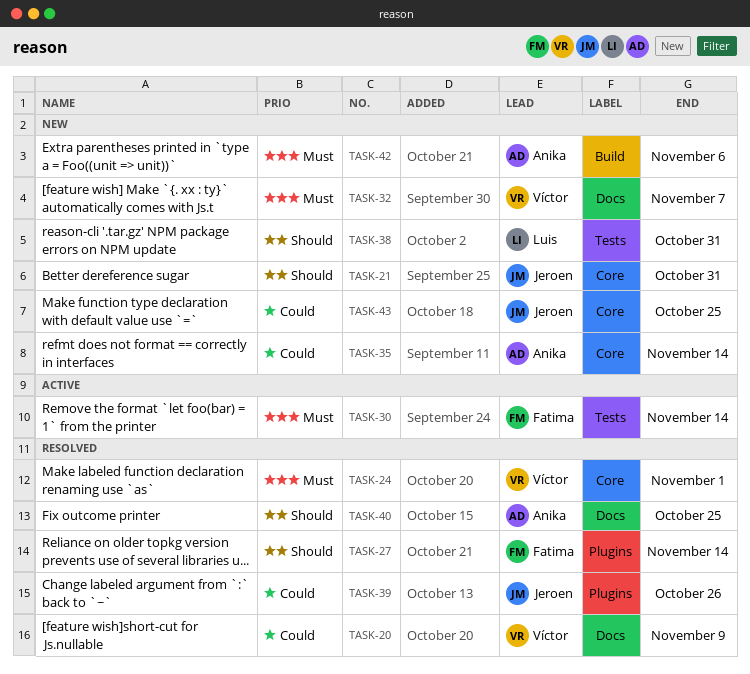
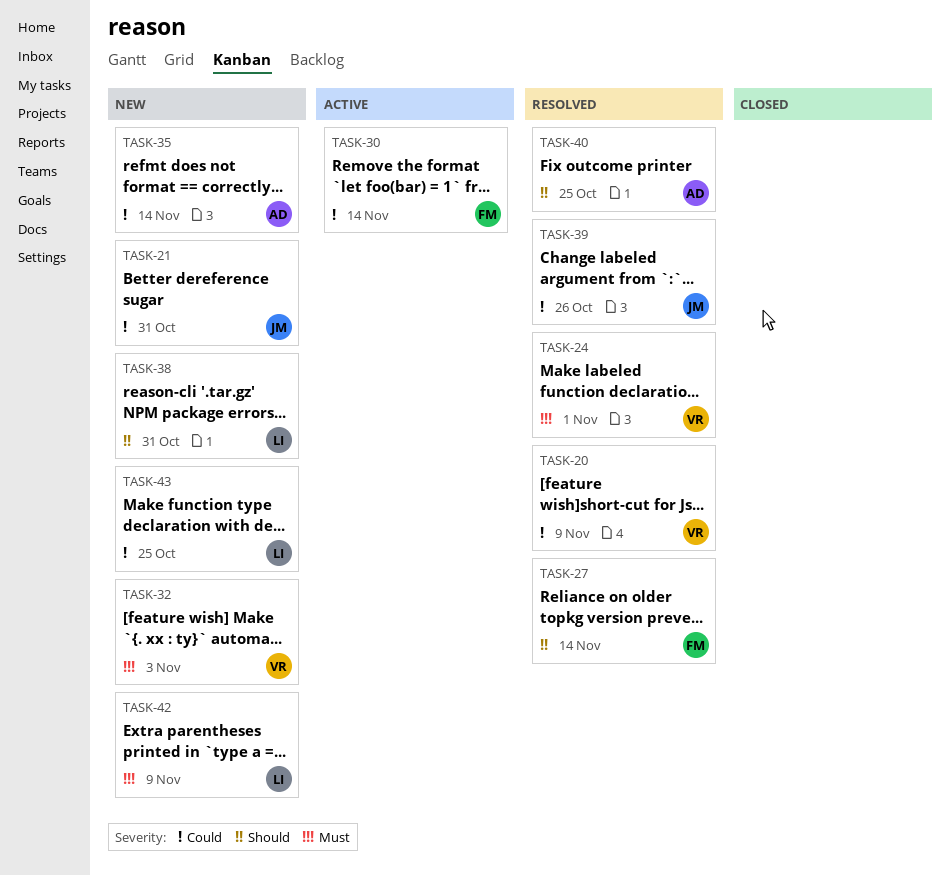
TASK-21, priority: Should -> Could
TASK-30, priority: Must -> Could
TASK-32, due: Nov 7 -> Nov 3
TASK-42, owner: Anika -> Luis
TASK-42, due: Nov 6 -> Nov 9
TASK-43, owner: Jeroen -> Luis

